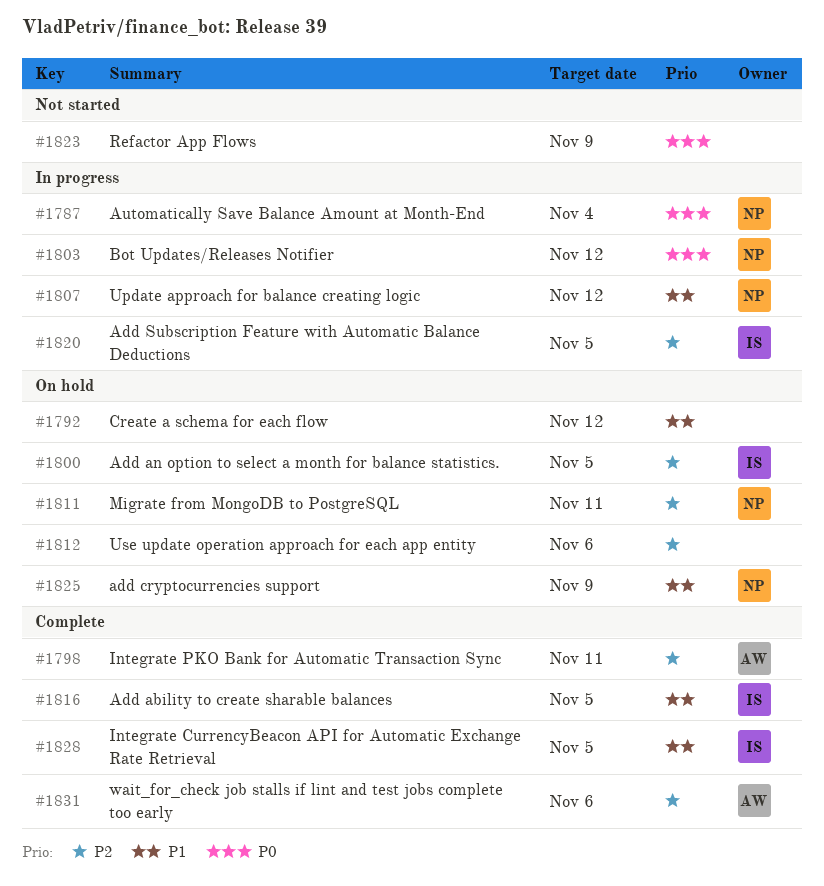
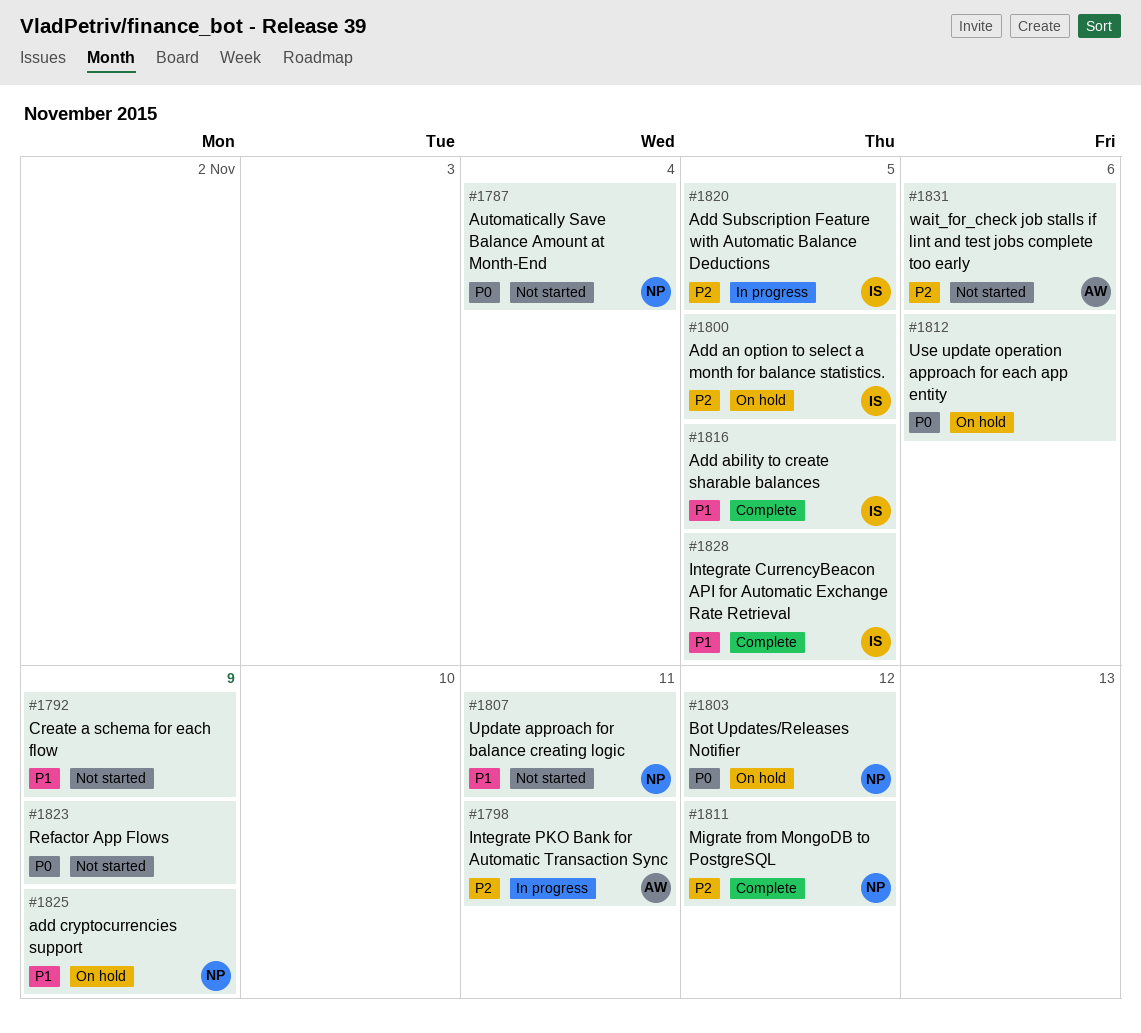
#1787, status: In progress -> Not started
#1792, status: On hold -> Not started
#1792, due: Nov 12 -> Nov 9
#1798, status: Complete -> In progress
#1803, status: In progress -> On hold
#1807, status: In progress -> Not started
#1807, due: Nov 12 -> Nov 11
#1811, status: On hold -> Complete
#1811, due: Nov 11 -> Nov 12
#1812, priority: P2 -> P0
#1831, status: Complete -> Not started

